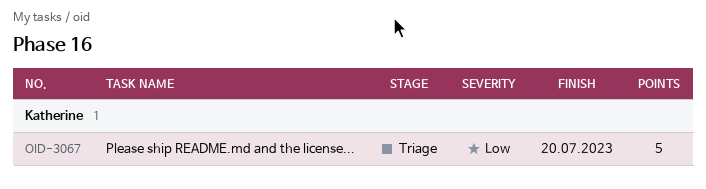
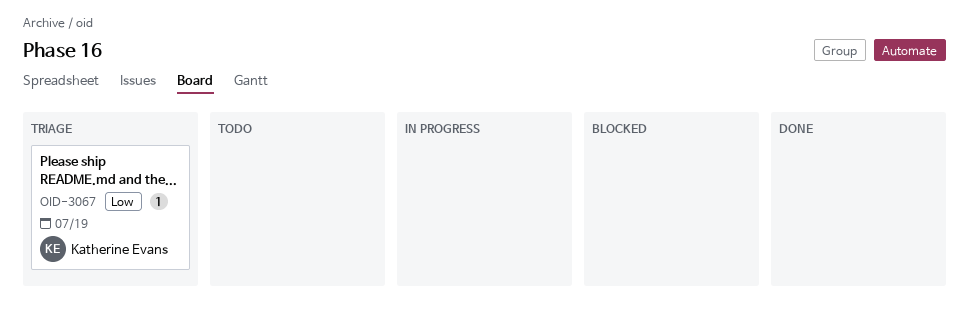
OID-3067, estimate: 5 -> 1
OID-3067, due: Jul 20 -> Jul 19

